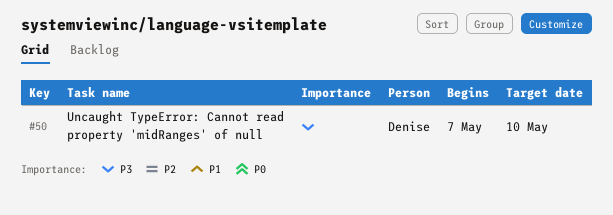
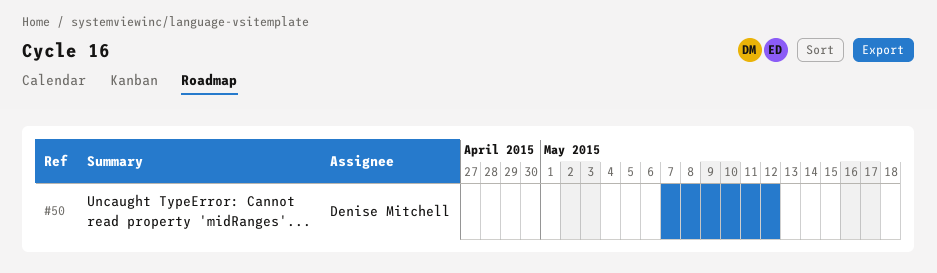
#50, due: May 10 -> May 12

